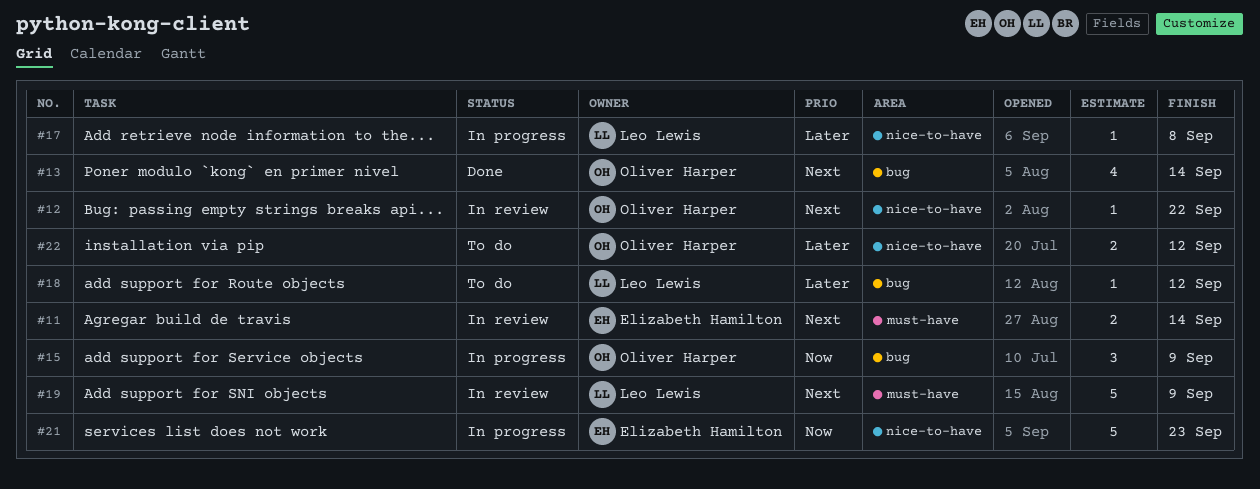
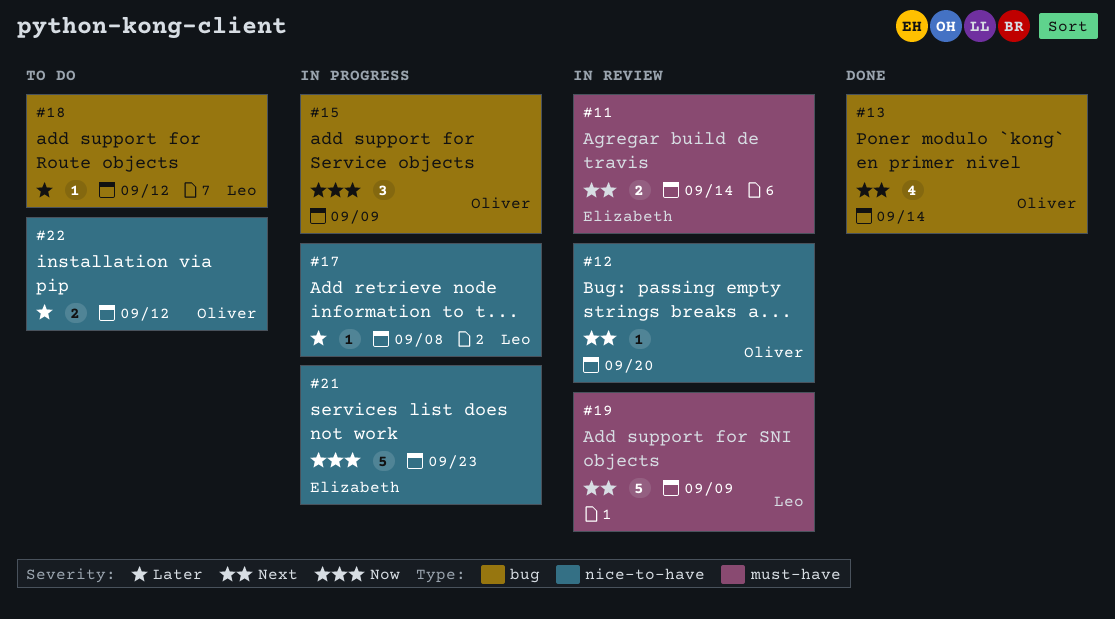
#12, due: Sep 22 -> Sep 20

